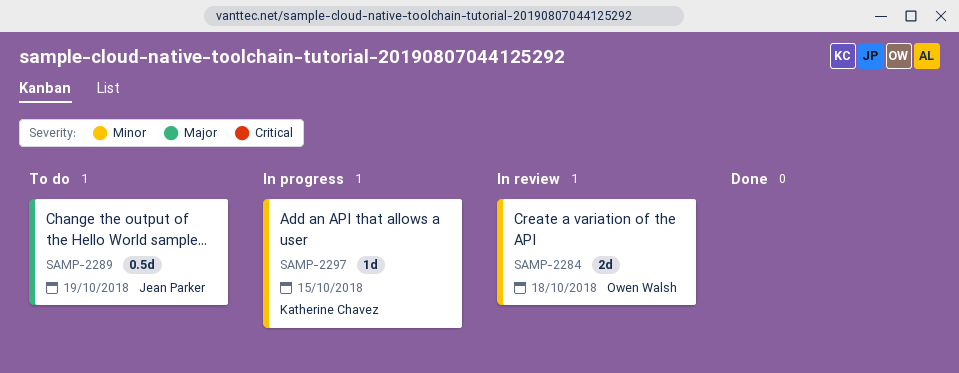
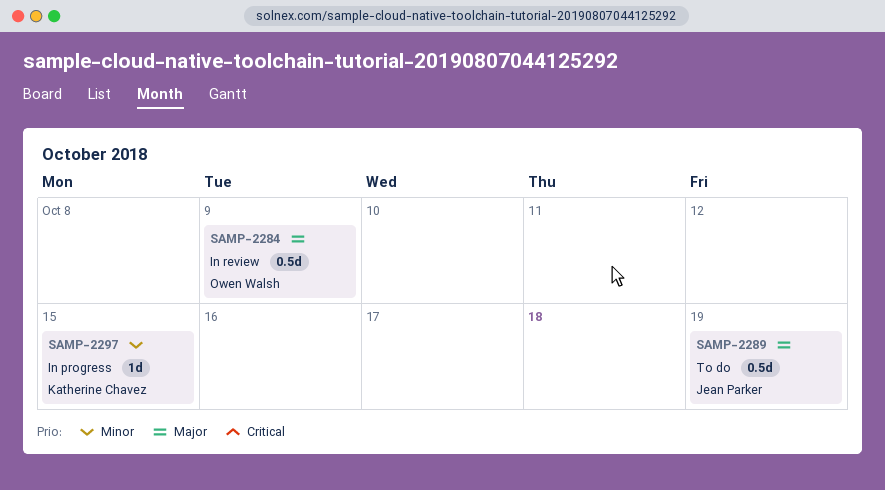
SAMP-2284, priority: Minor -> Major
SAMP-2284, estimate: 2d -> 0.5d
SAMP-2284, due: Oct 18 -> Oct 9

